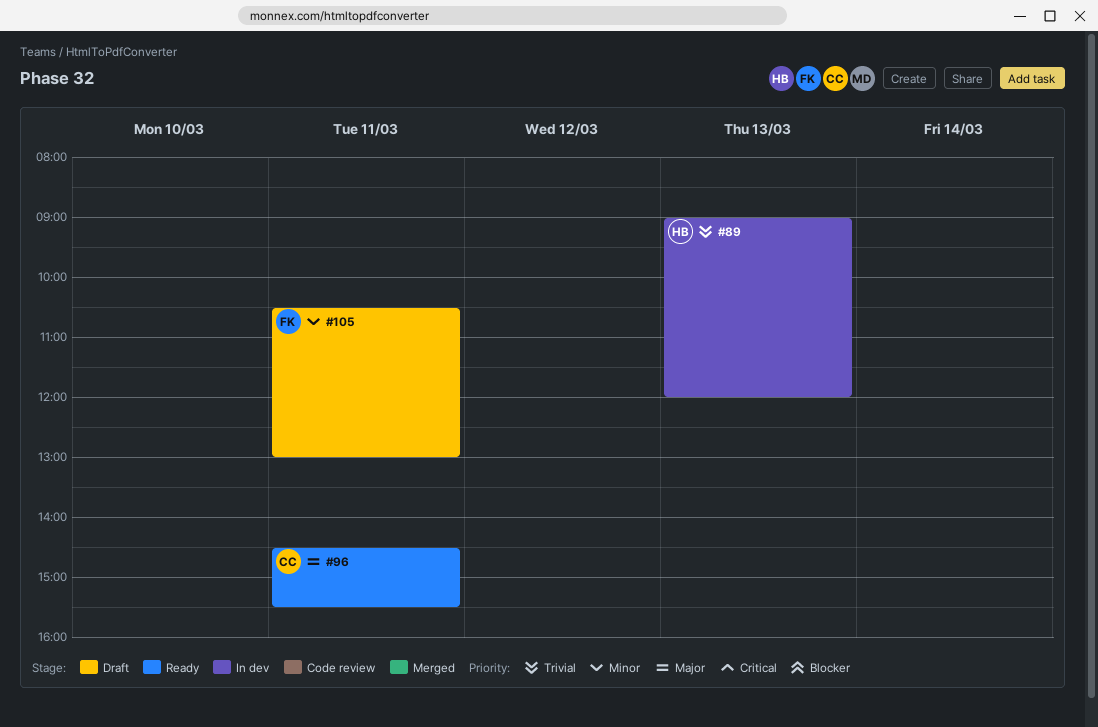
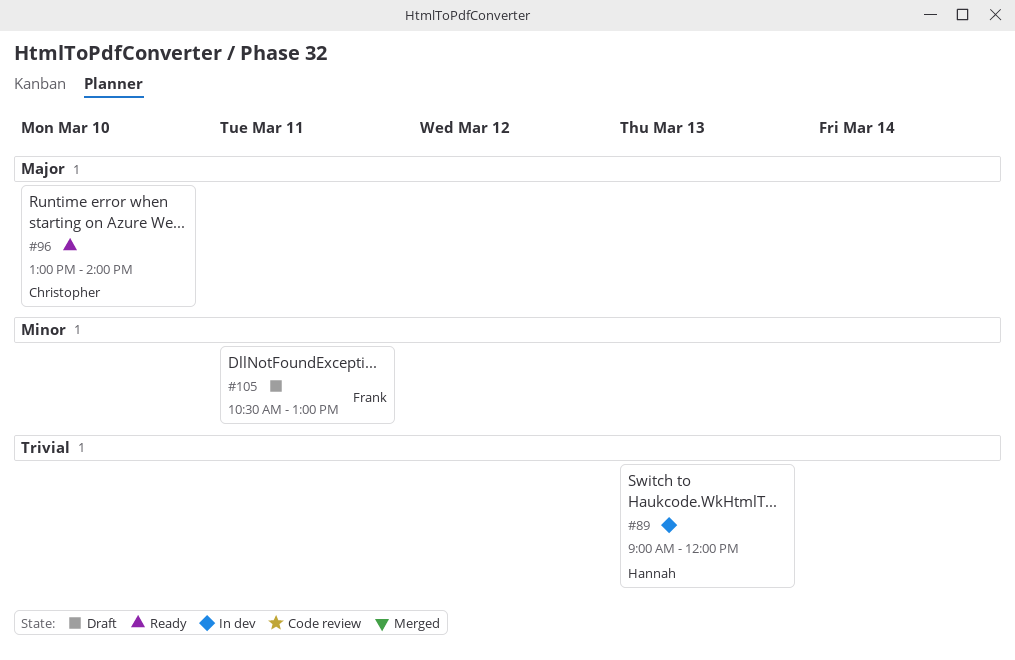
#96, day: Mar 11 -> Mar 10
#96, begins: 14:30 -> 13:00
#96, ends: 15:30 -> 14:00

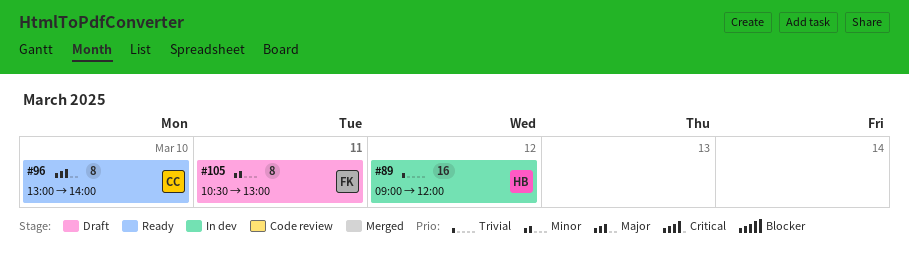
#89, day: Mar 13 -> Mar 12

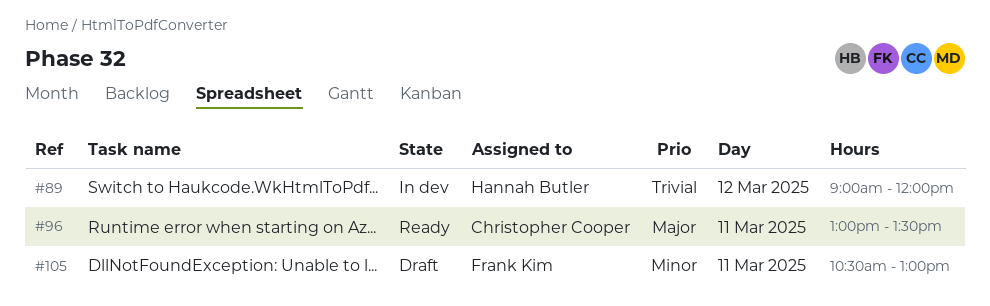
#96, day: Mar 10 -> Mar 11
#96, ends: 14:00 -> 13:30

